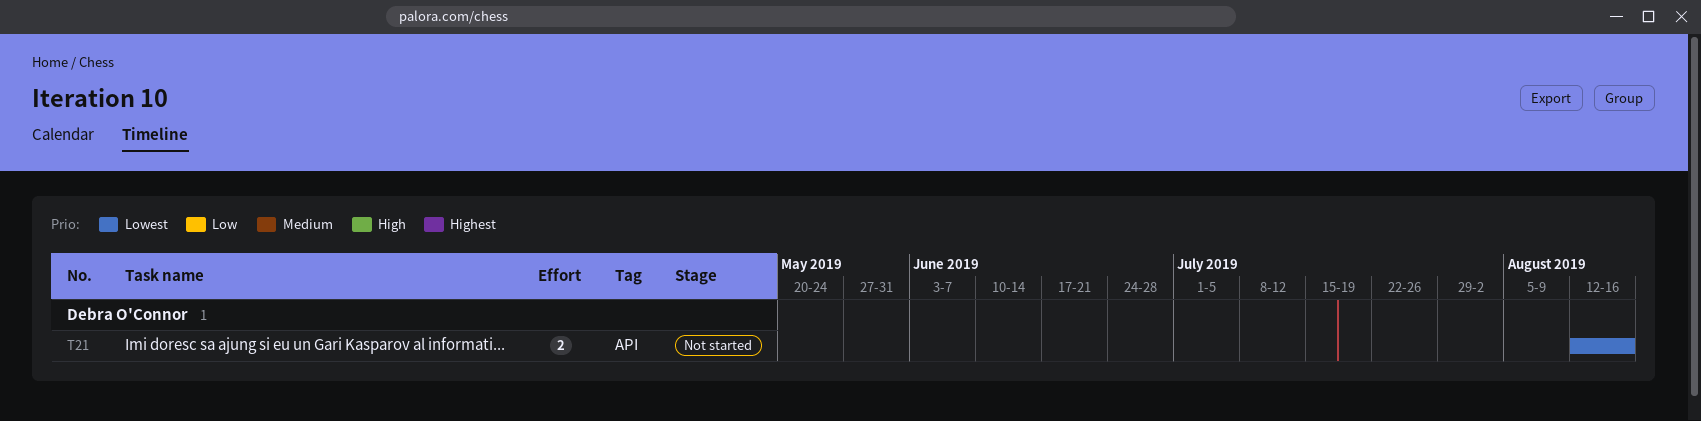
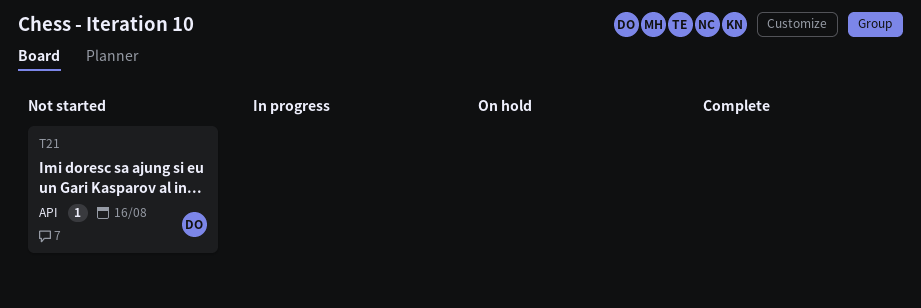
T21, estimate: 2 -> 1

